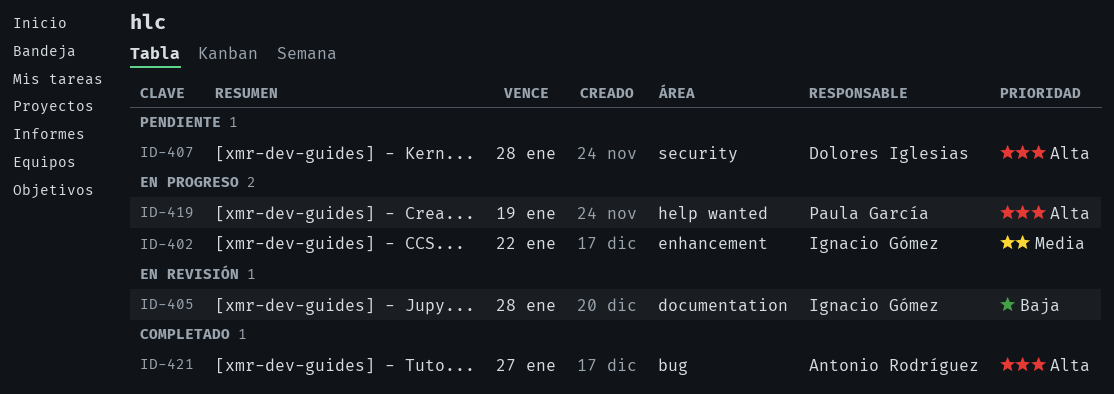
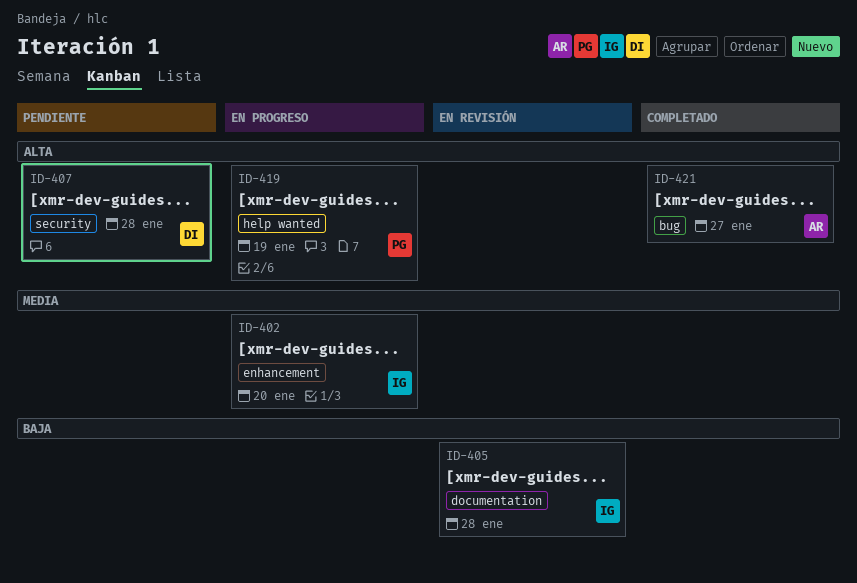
ID-402, due: Jan 22 -> Jan 20

